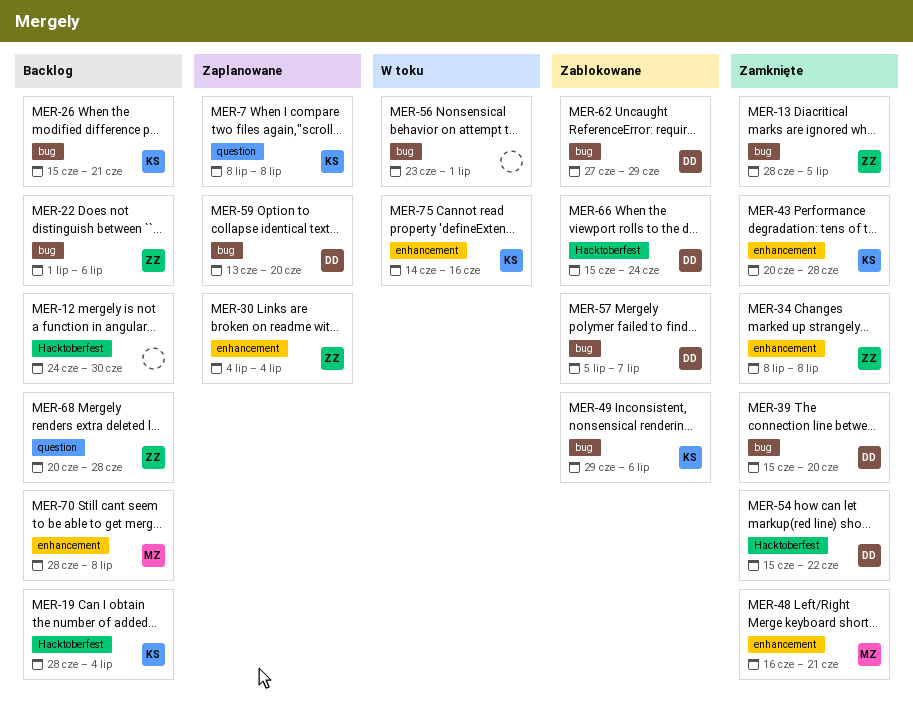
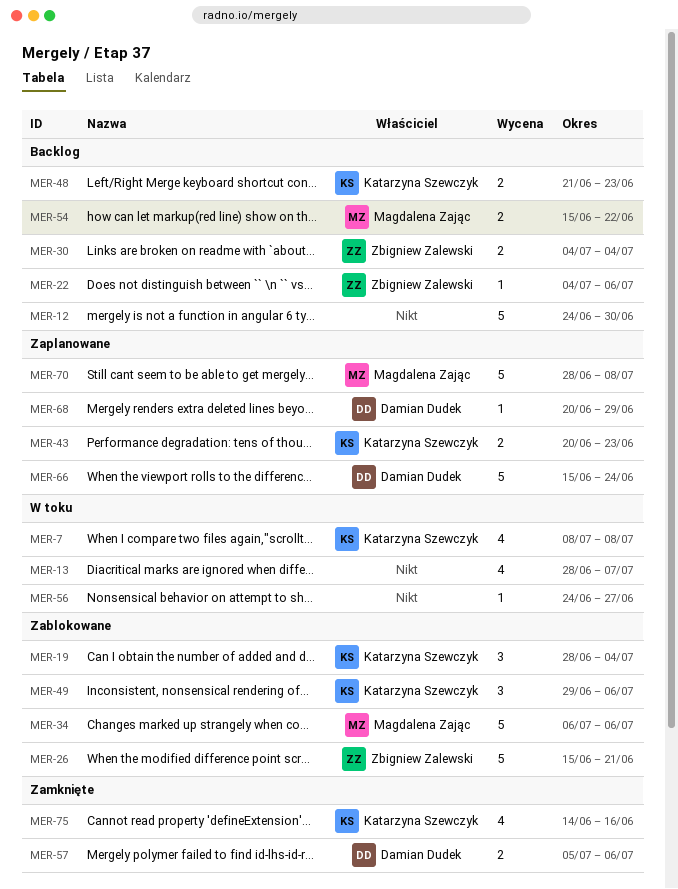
MER-7, status: Zaplanowane -> W toku
MER-13, status: Zamknięte -> W toku
MER-13, owner: Zbigniew Zalewski -> none
MER-13, due: Jul 5 -> Jul 7
MER-19, status: Backlog -> Zablokowane
MER-22, start: Jul 1 -> Jul 4
MER-26, status: Backlog -> Zablokowane
MER-26, owner: Katarzyna Szewczyk -> Zbigniew Zalewski
MER-30, status: Zaplanowane -> Backlog
MER-34, status: Zamknięte -> Zablokowane
MER-34, owner: Zbigniew Zalewski -> Magdalena Zając
MER-34, start: Jul 8 -> Jul 6
MER-34, due: Jul 8 -> Jul 6
MER-39: present -> none
MER-43, status: Zamknięte -> Zaplanowane
MER-43, due: Jun 28 -> Jun 23
MER-48, status: Zamknięte -> Backlog
MER-48, owner: Magdalena Zając -> Katarzyna Szewczyk
MER-48, start: Jun 16 -> Jun 21
MER-48, due: Jun 21 -> Jun 23
MER-54, status: Zamknięte -> Backlog
MER-54, owner: Damian Dudek -> Magdalena Zając
MER-56, start: Jun 23 -> Jun 24
MER-56, due: Jul 1 -> Jun 27
MER-57, status: Zablokowane -> Zamknięte
MER-57, due: Jul 7 -> Jul 6
MER-59: present -> none
MER-62: present -> none
MER-66, status: Zablokowane -> Zaplanowane
MER-68, status: Backlog -> Zaplanowane
MER-68, owner: Zbigniew Zalewski -> Damian Dudek
MER-68, due: Jun 28 -> Jun 29
MER-70, status: Backlog -> Zaplanowane
MER-75, status: W toku -> Zamknięte

